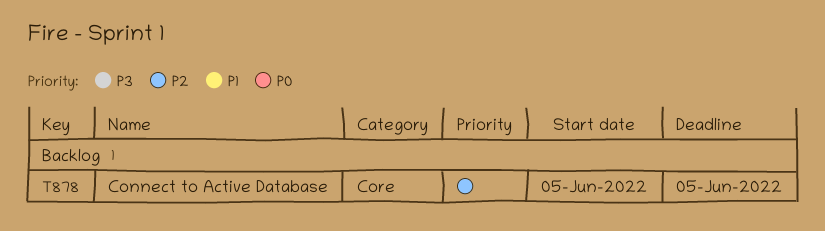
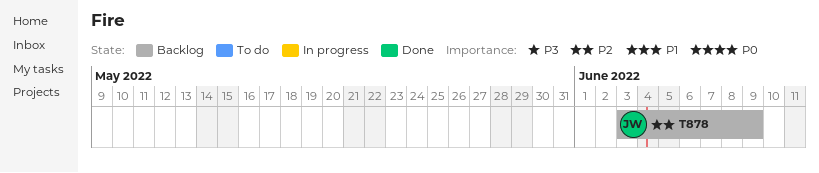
T878, start: Jun 5 -> Jun 3
T878, due: Jun 5 -> Jun 9

